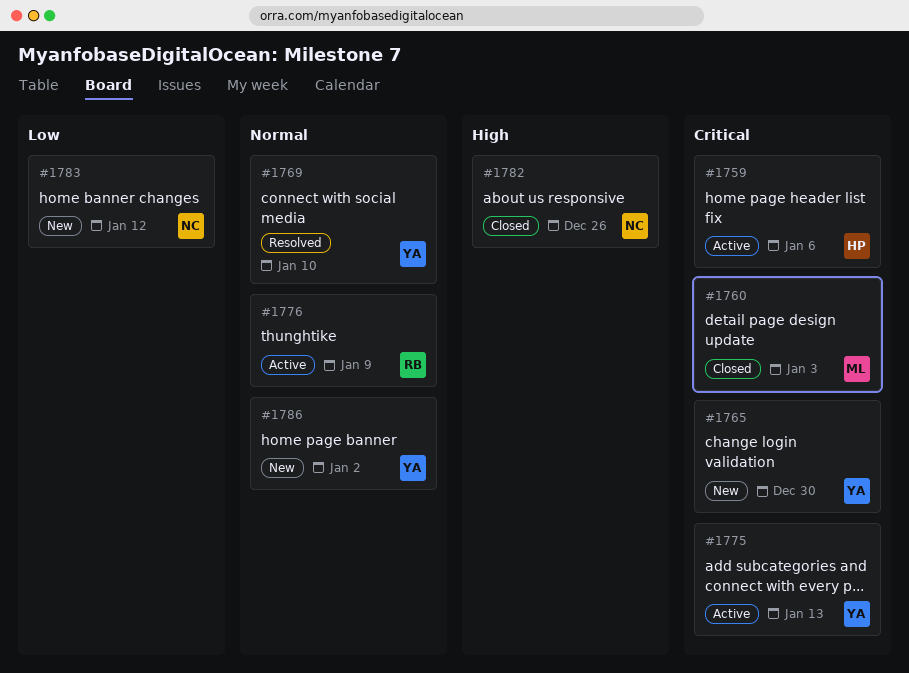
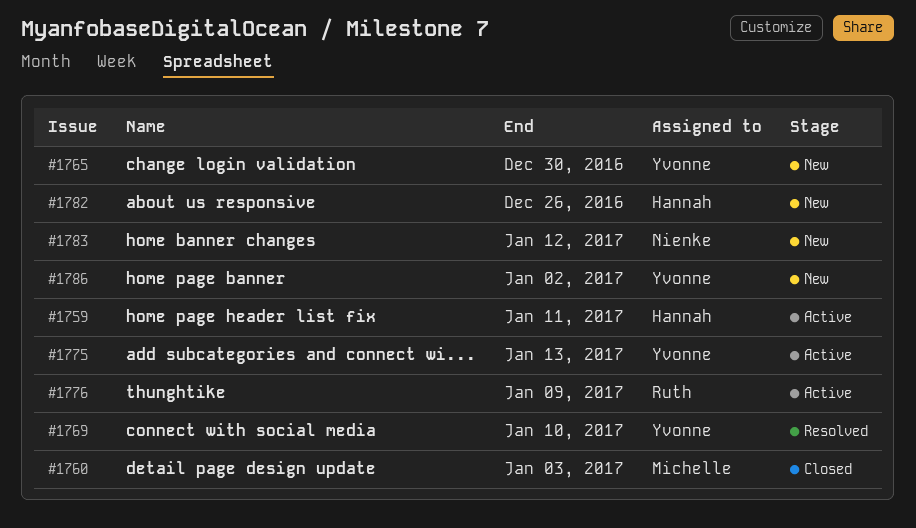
#1759, due: Jan 6 -> Jan 11
#1782, status: Closed -> New
#1782, owner: Nienke -> Hannah

